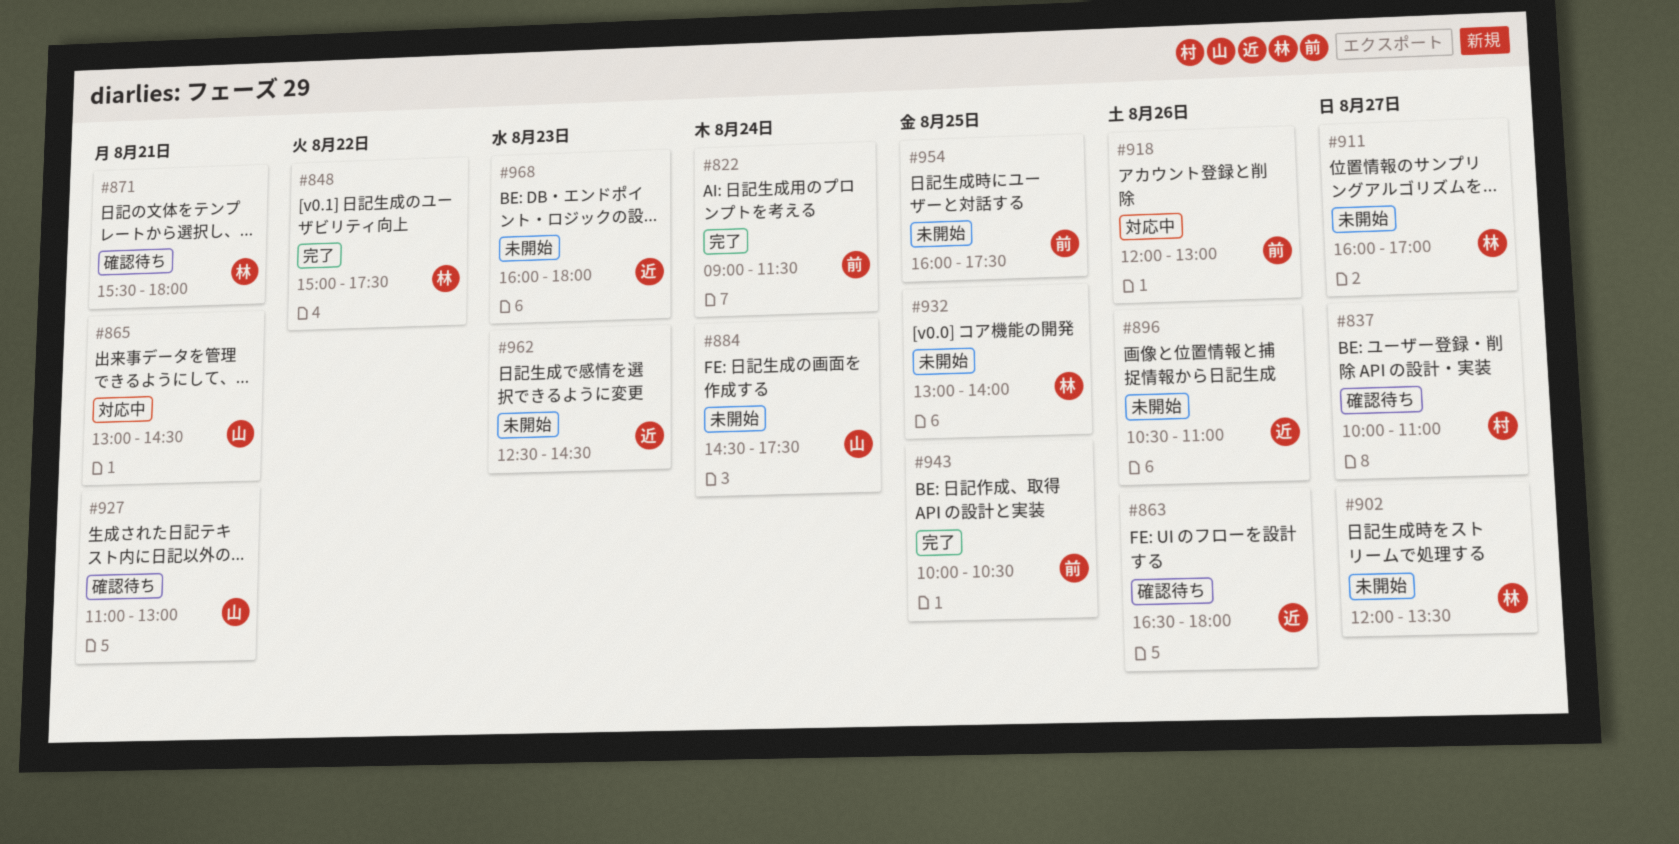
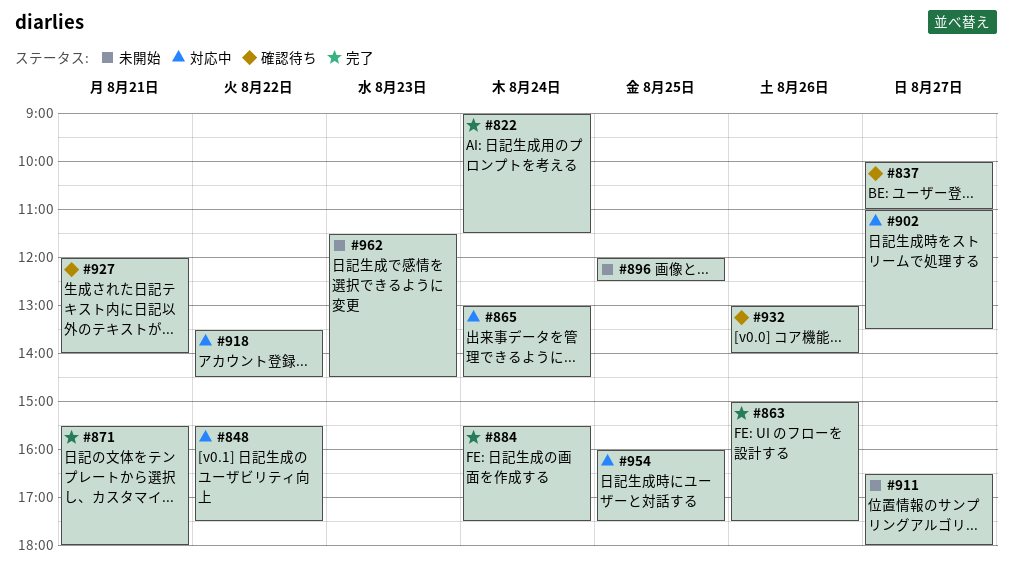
#848, status: 完了 -> 対応中
#848, begins: 15:00 -> 15:30
#863, status: 確認待ち -> 完了
#863, begins: 16:30 -> 15:00
#863, ends: 18:00 -> 17:30
#865, day: Aug 21 -> Aug 24
#871, status: 確認待ち -> 完了
#884, status: 未開始 -> 完了
#884, begins: 14:30 -> 15:30
#896, day: Aug 26 -> Aug 25
#896, begins: 10:30 -> 12:00
#896, ends: 11:00 -> 12:30
#902, status: 未開始 -> 対応中
#902, begins: 12:00 -> 11:00
#911, begins: 16:00 -> 16:30
#911, ends: 17:00 -> 18:00
#918, day: Aug 26 -> Aug 22
#918, begins: 12:00 -> 13:30
#918, ends: 13:00 -> 14:30
#927, begins: 11:00 -> 12:00
#927, ends: 13:00 -> 14:00
#932, status: 未開始 -> 確認待ち
#932, day: Aug 25 -> Aug 26
#943: present -> none
#954, status: 未開始 -> 対応中
#962, begins: 12:30 -> 11:30
#968: present -> none

